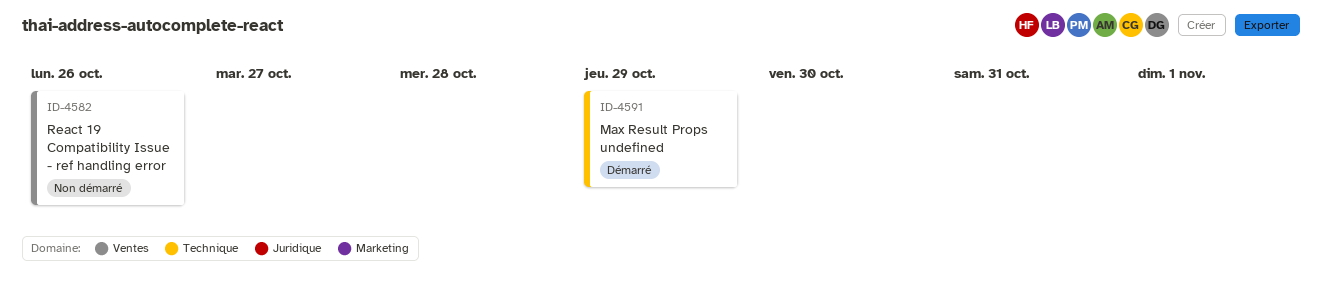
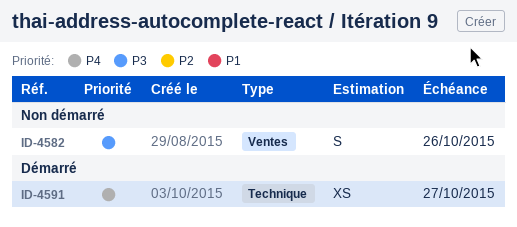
ID-4591, due: Oct 29 -> Oct 27

